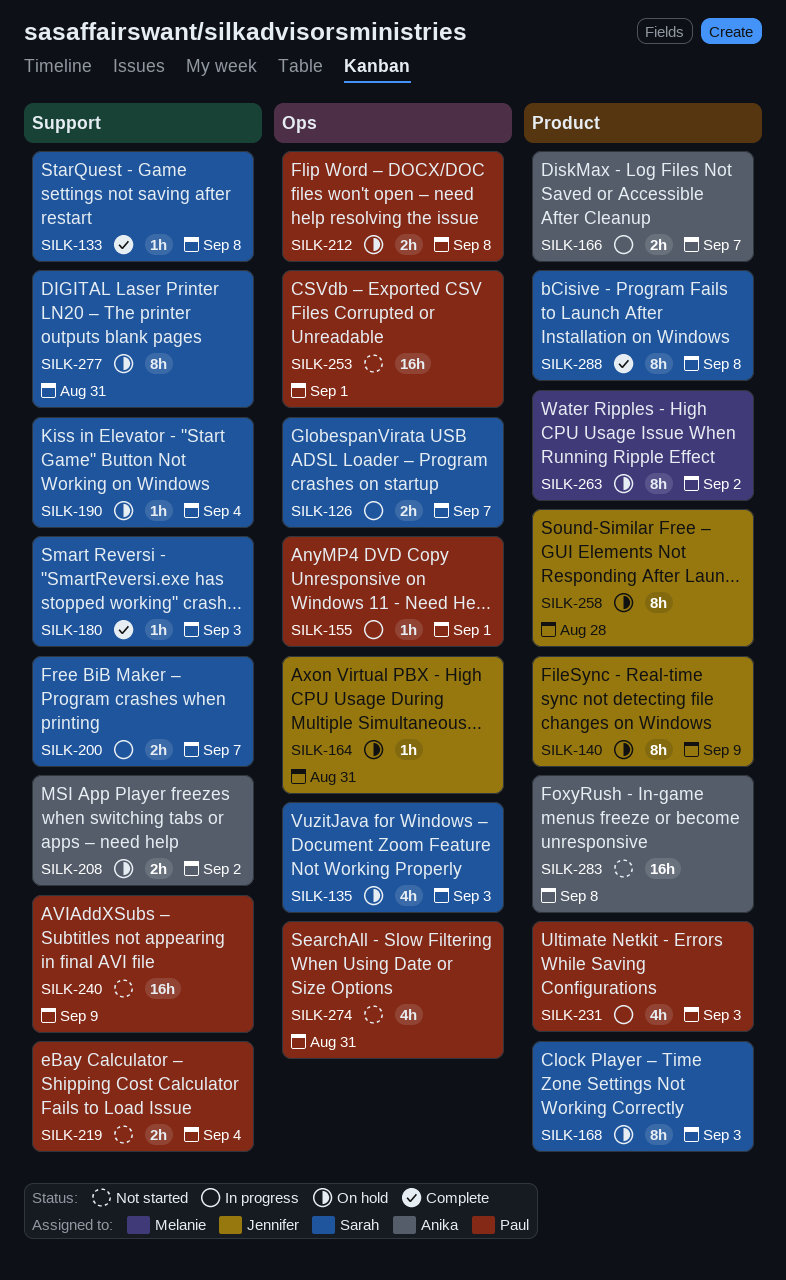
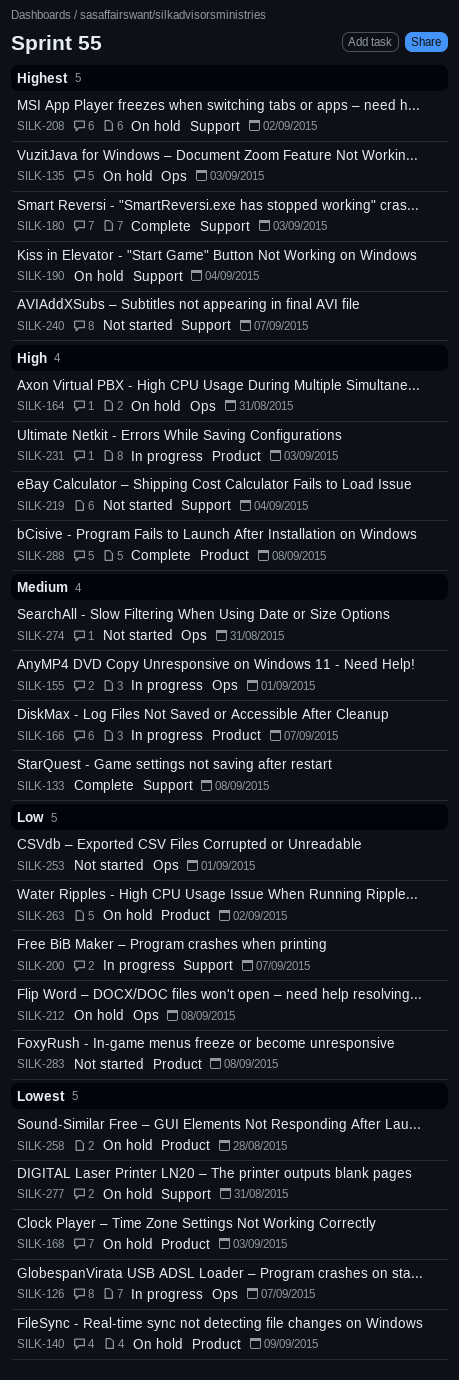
SILK-240, due: Sep 9 -> Sep 7

